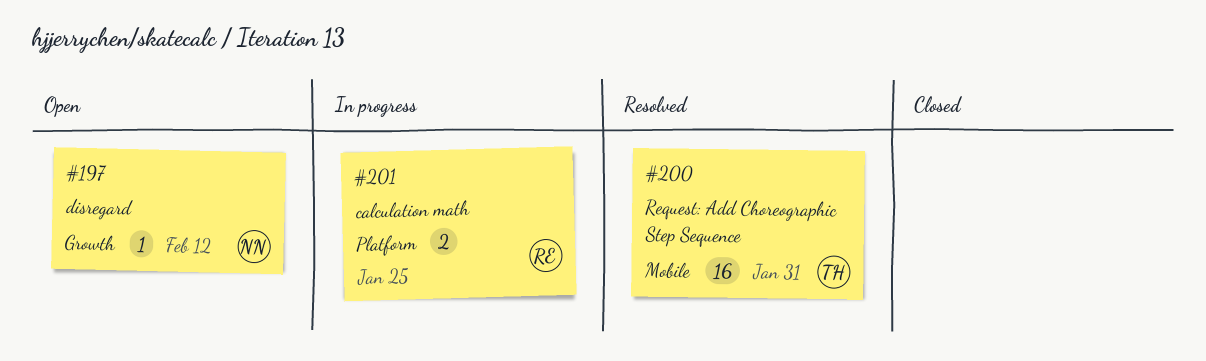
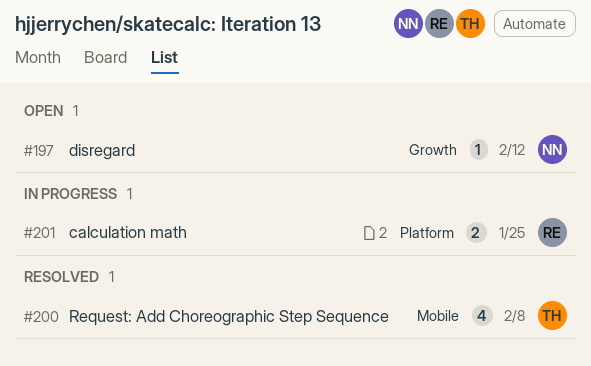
#200, estimate: 16 -> 4
#200, due: Jan 31 -> Feb 8

